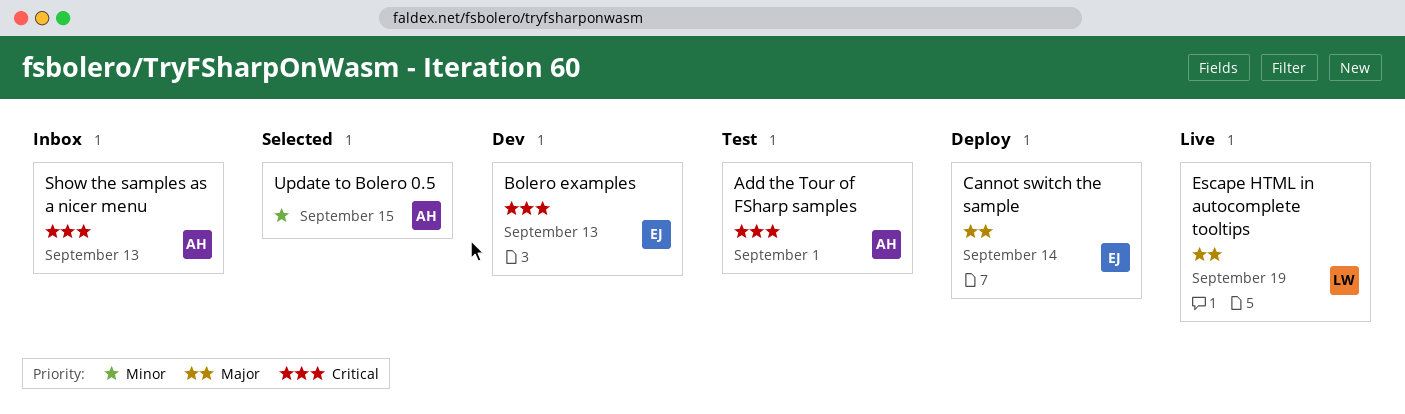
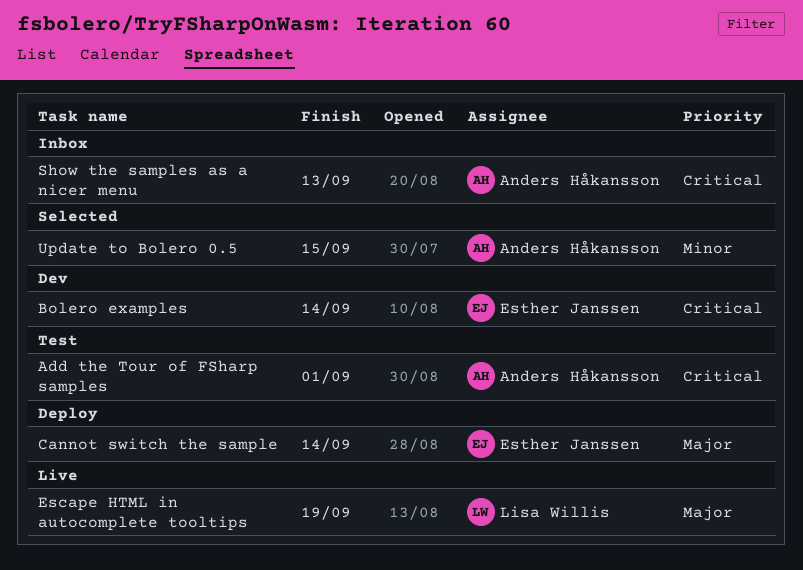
Bolero examples, due: Sep 13 -> Sep 14

